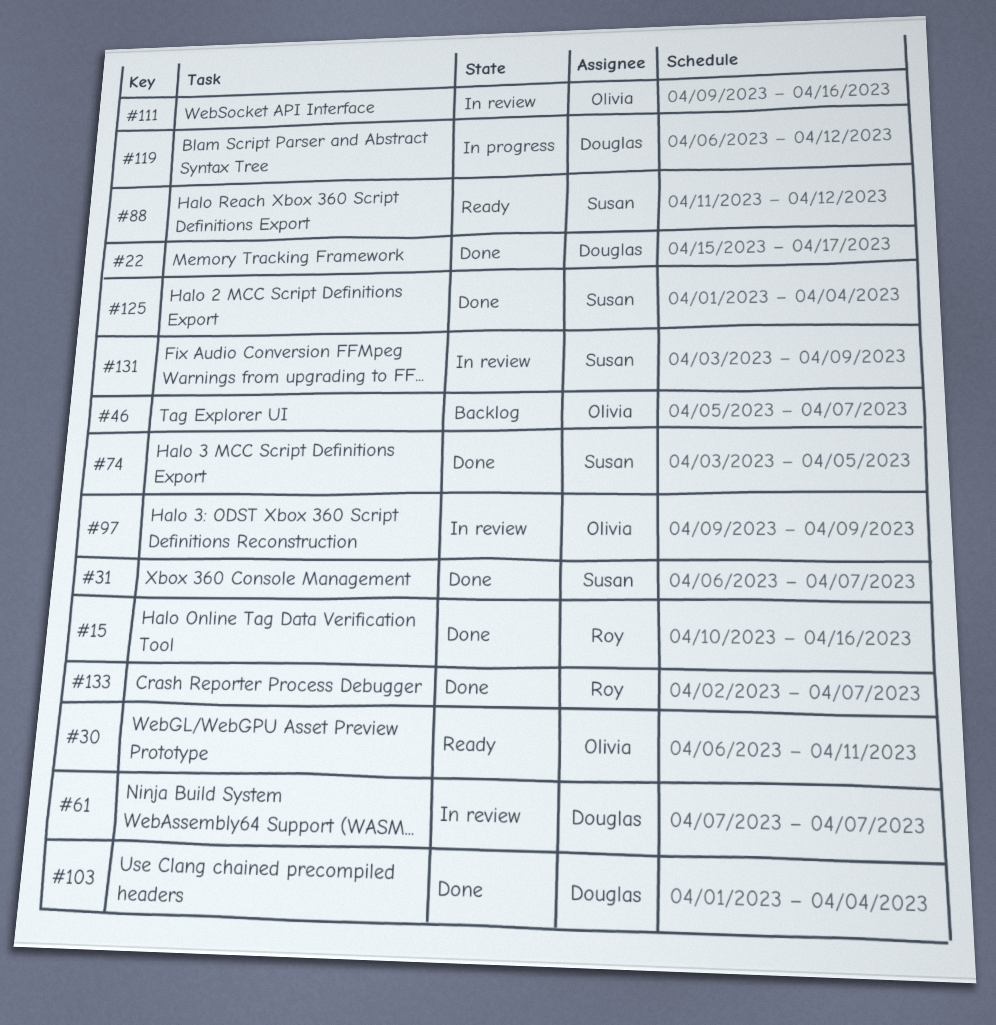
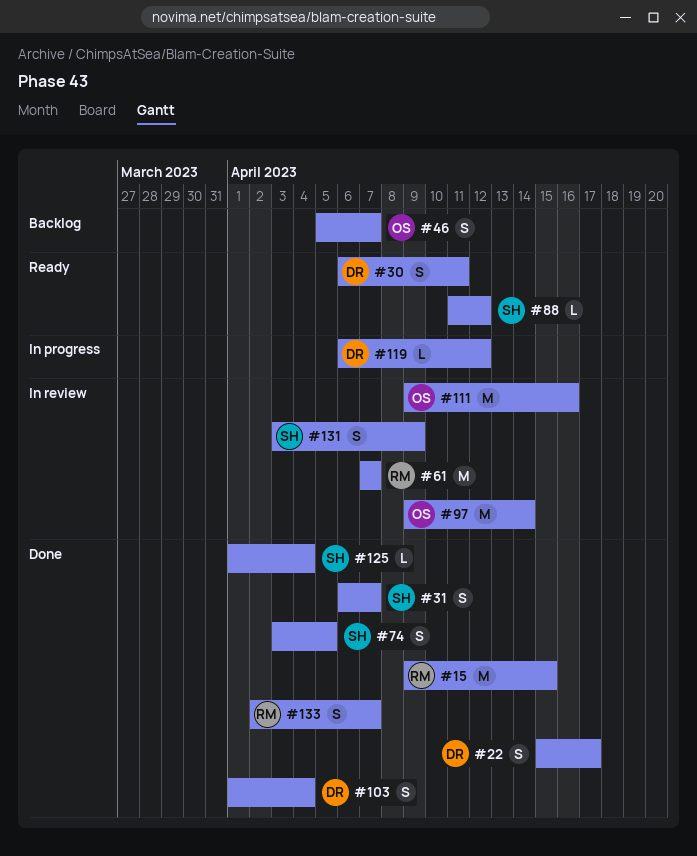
#15, start: Apr 10 -> Apr 9
#15, due: Apr 16 -> Apr 15
#30, owner: Olivia -> Douglas
#61, owner: Douglas -> Roy
#97, due: Apr 9 -> Apr 14

